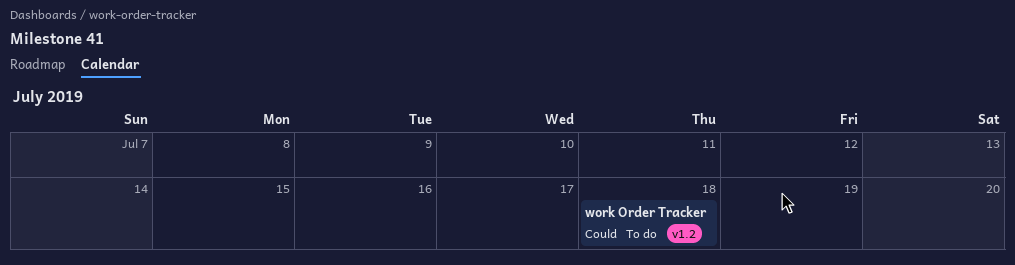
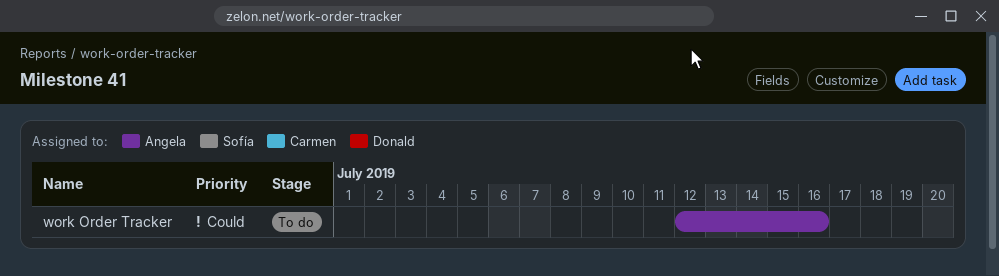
work Order Tracker, due: Jul 18 -> Jul 16

